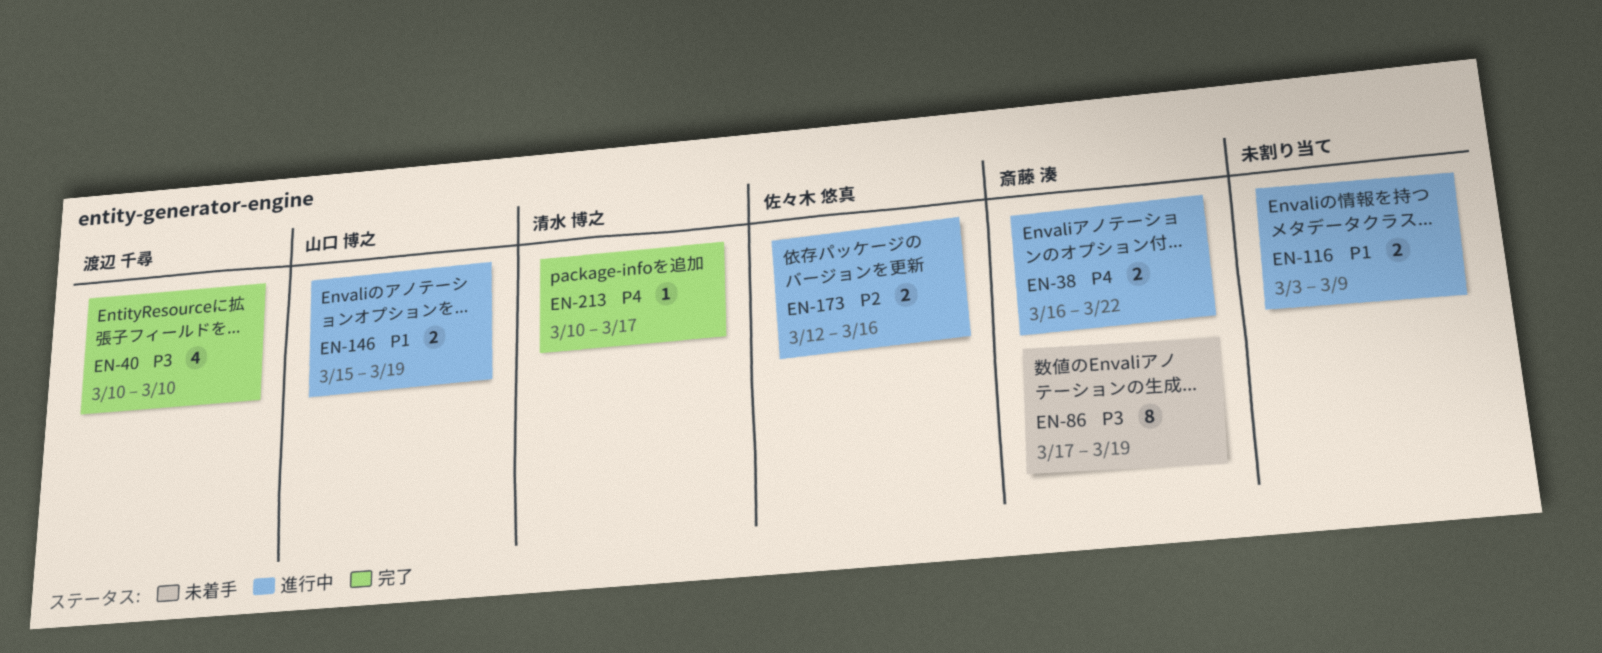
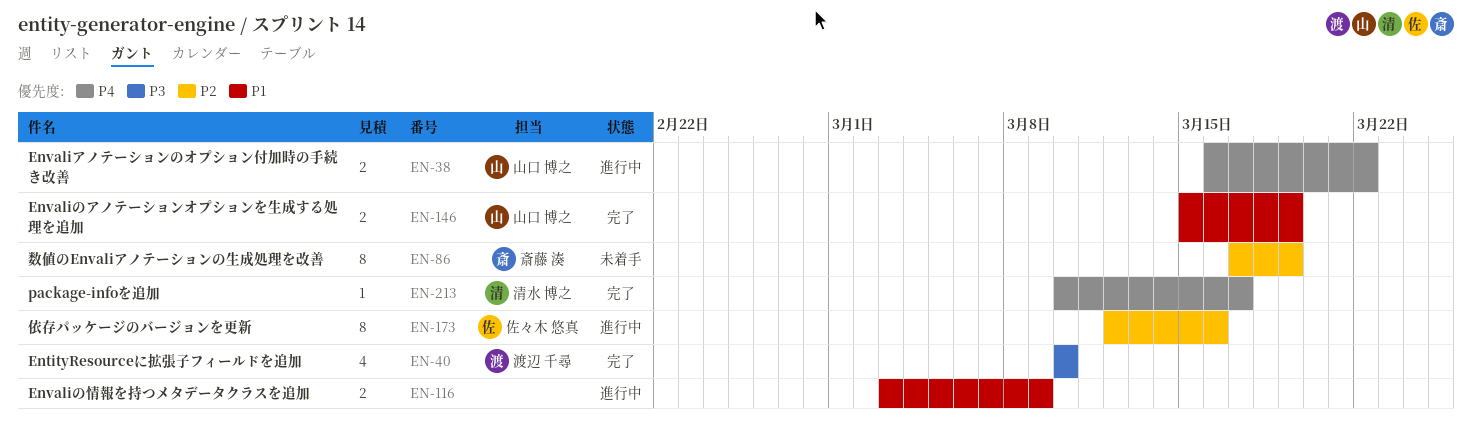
EN-38, owner: 斎藤 湊 -> 山口 博之
EN-86, priority: P3 -> P2
EN-146, status: 進行中 -> 完了
EN-173, estimate: 2 -> 8

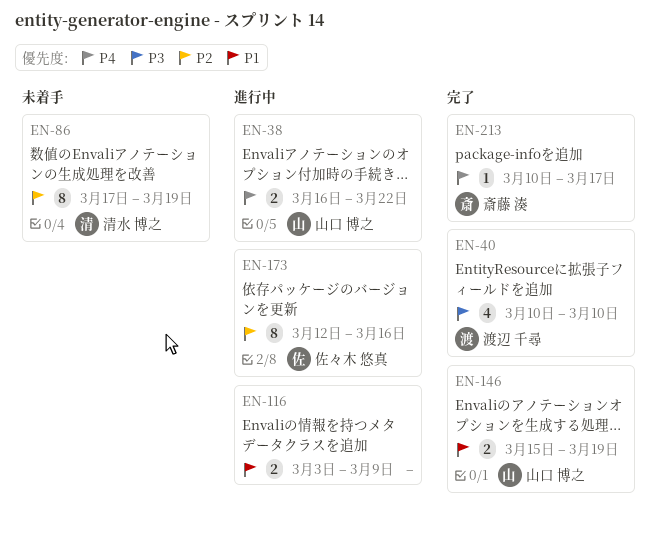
EN-86, owner: 斎藤 湊 -> 清水 博之
EN-213, owner: 清水 博之 -> 斎藤 湊

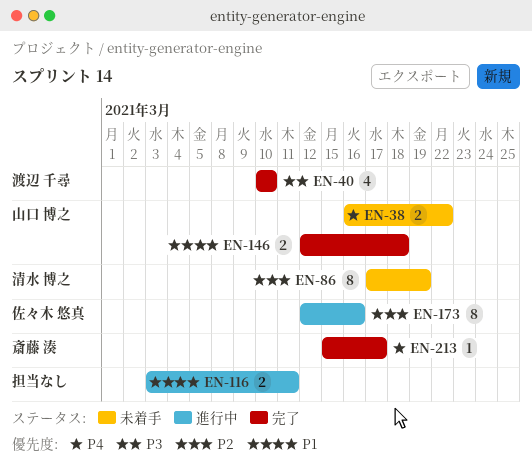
EN-38, status: 進行中 -> 未着手
EN-116, due: Mar 9 -> Mar 11
EN-146, start: Mar 15 -> Mar 12
EN-146, due: Mar 19 -> Mar 18
EN-213, start: Mar 10 -> Mar 15

